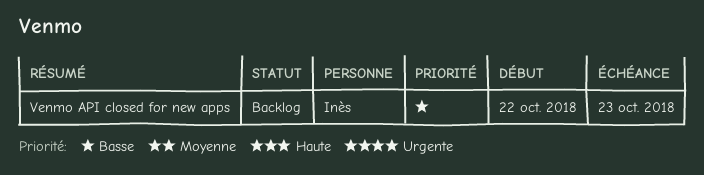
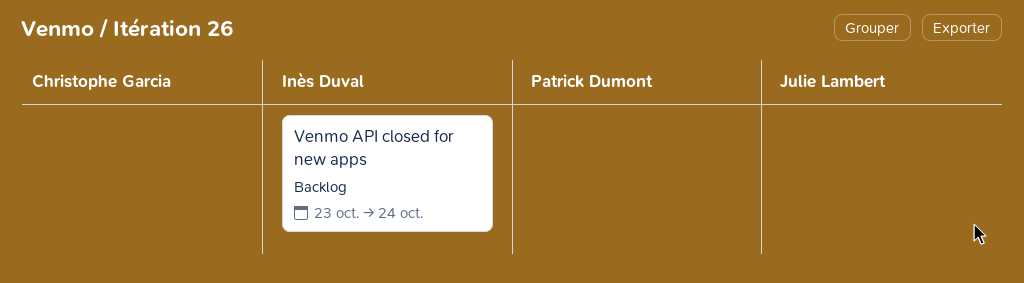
Venmo API closed for new apps, start: Oct 22 -> Oct 23
Venmo API closed for new apps, due: Oct 23 -> Oct 24

